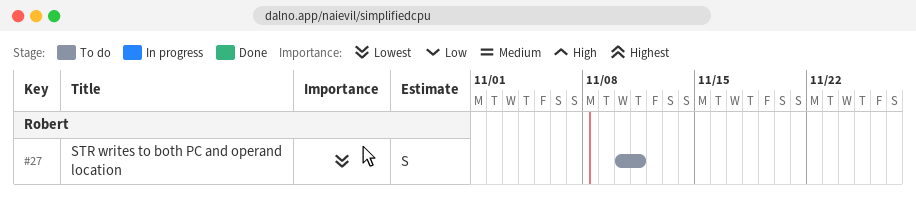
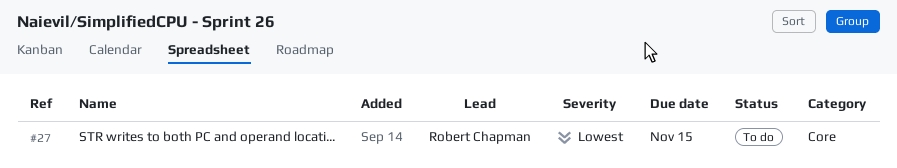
#27, due: Nov 11 -> Nov 15

